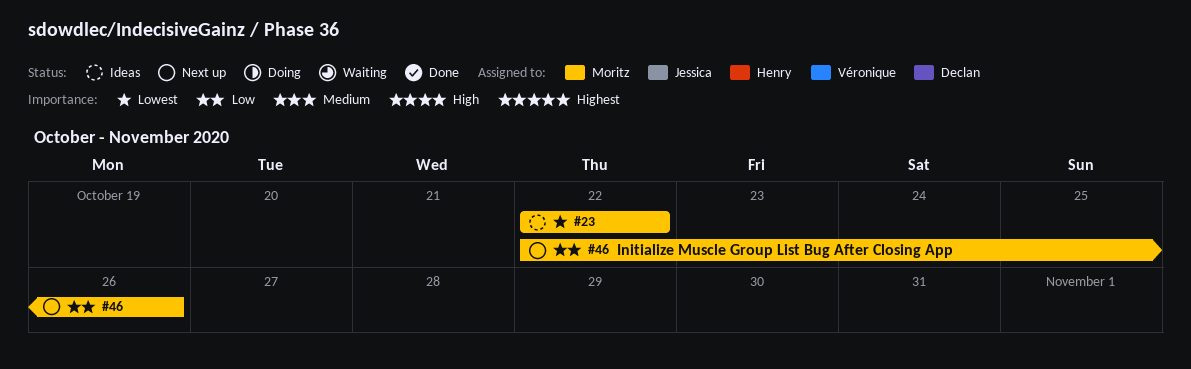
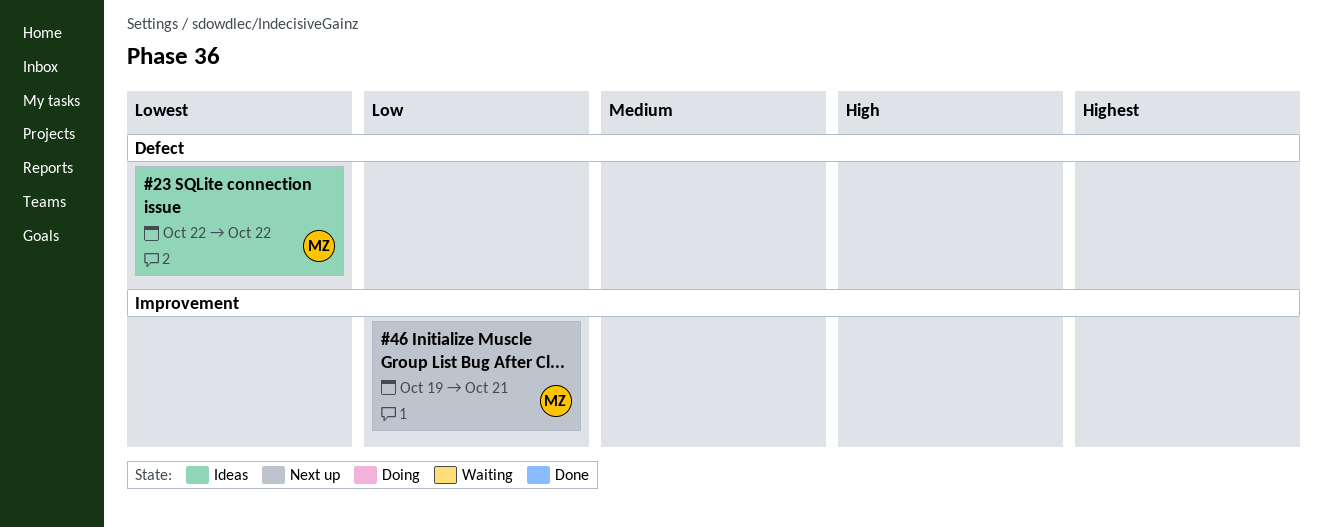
#46, start: Oct 22 -> Oct 19
#46, due: Oct 26 -> Oct 21

